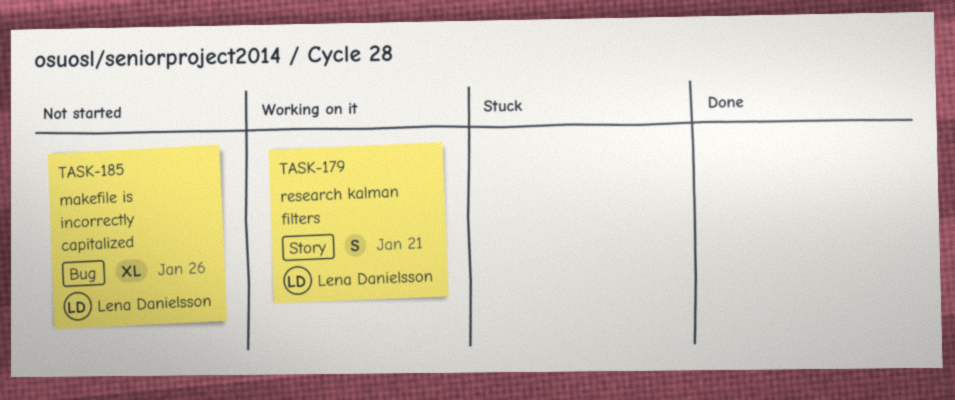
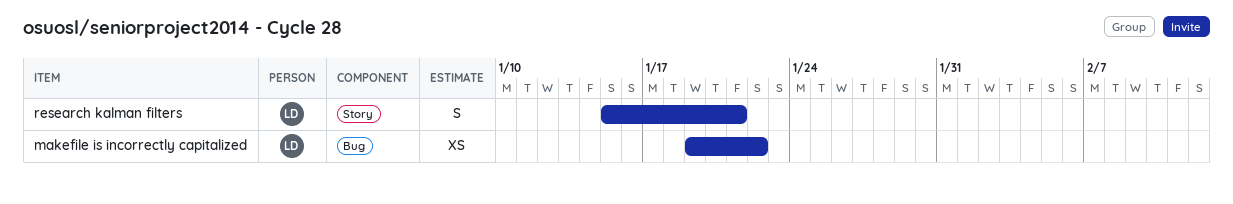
makefile is incorrectly capitalized, estimate: XL -> XS
makefile is incorrectly capitalized, due: Jan 26 -> Jan 22

